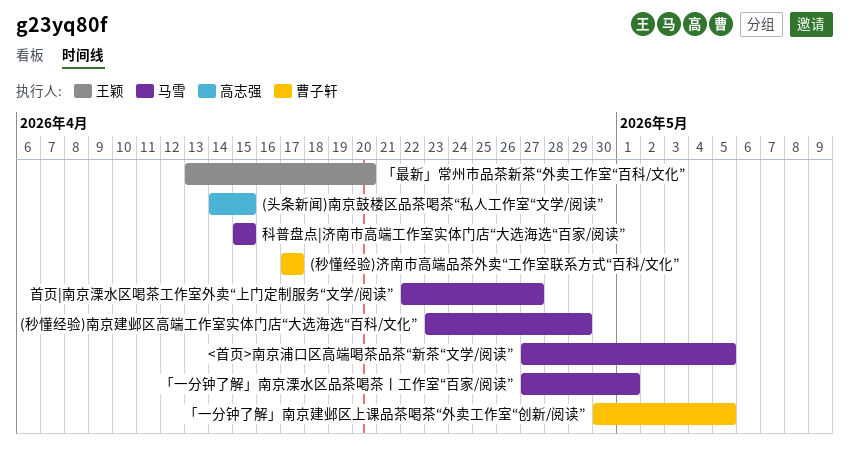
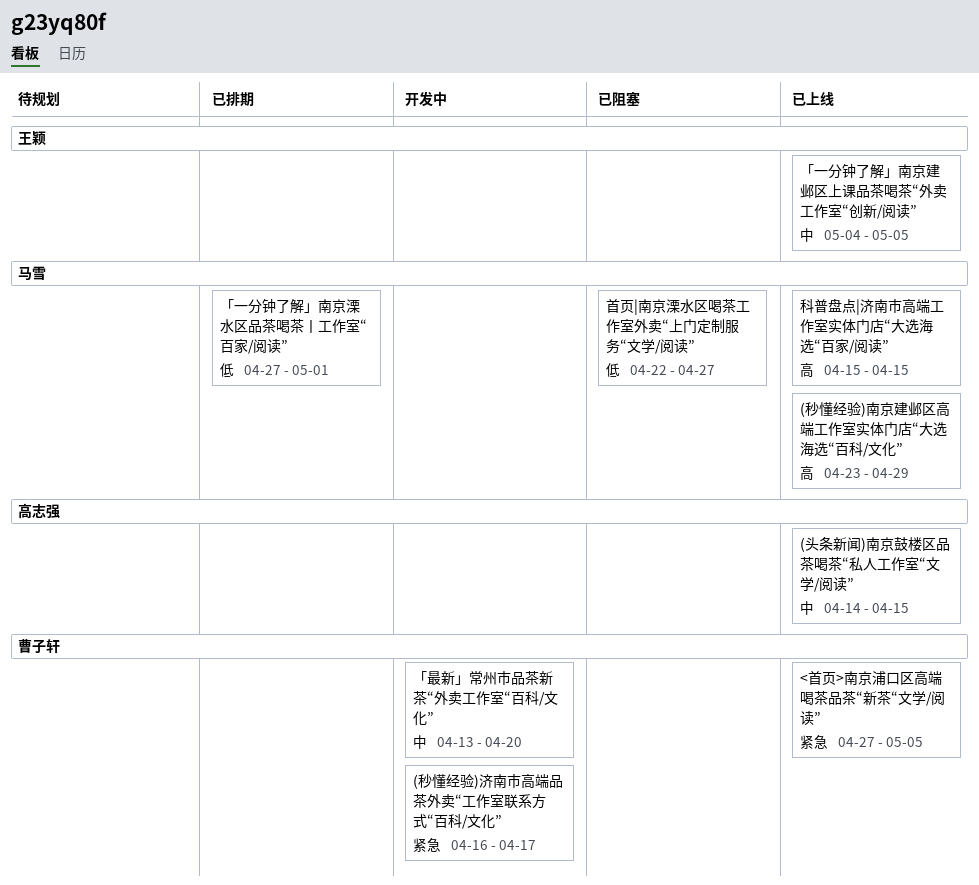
(秒懂经验)济南市高端品茶外卖“工作室联系方式“百科/文化”, start: Apr 17 -> Apr 16
<首页>南京浦口区高端喝茶品茶“新茶“文学/阅读”, owner: 马雪 -> 曹子轩
「一分钟了解」南京建邺区上课品茶喝茶“外卖工作室“创新/阅读”, owner: 曹子轩 -> 王颖
「一分钟了解」南京建邺区上课品茶喝茶“外卖工作室“创新/阅读”, start: Apr 30 -> May 4
「最新」常州市品茶新茶“外卖工作室“百科/文化”, owner: 王颖 -> 曹子轩

